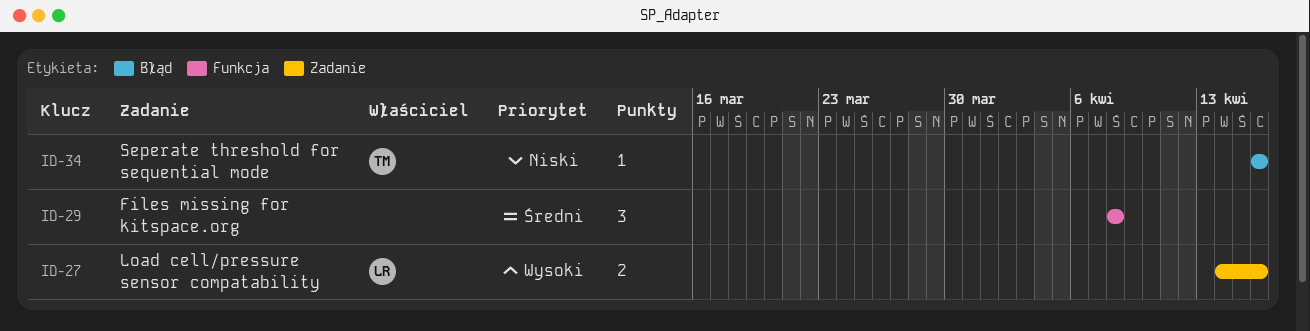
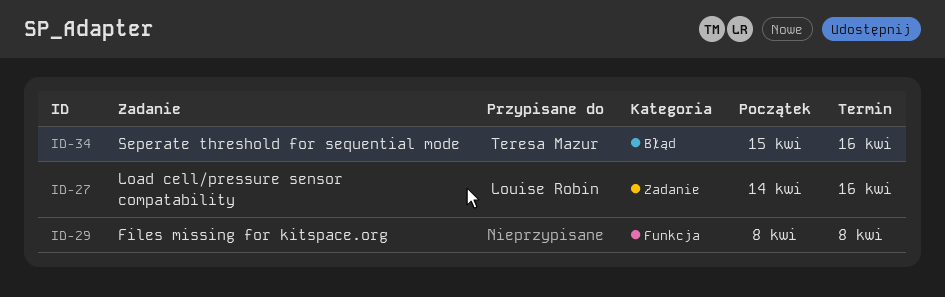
ID-34, start: Apr 16 -> Apr 15

